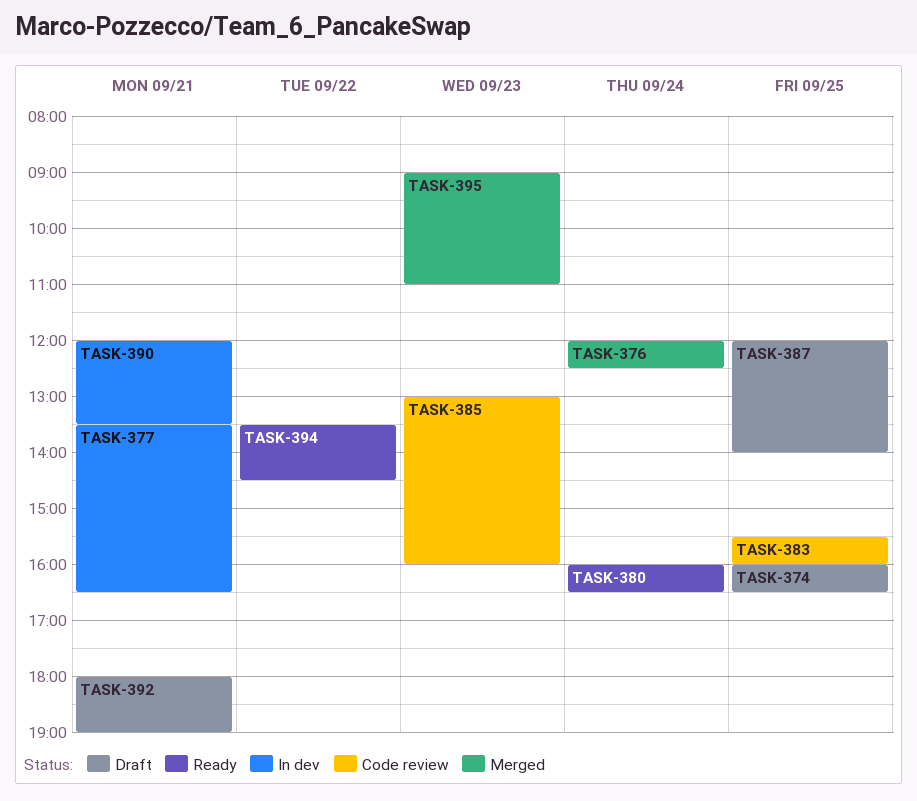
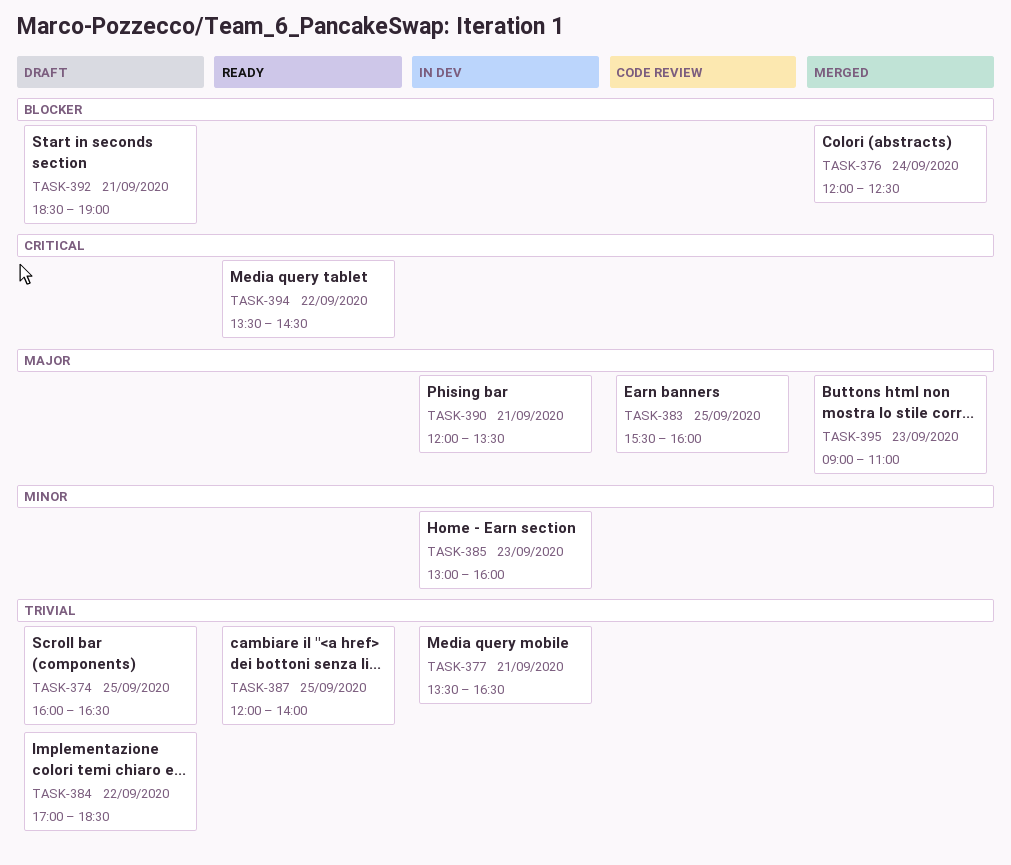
TASK-380: present -> none
TASK-384: none -> present
TASK-385, status: Code review -> In dev
TASK-387, status: Draft -> Ready
TASK-392, begins: 18:00 -> 18:30

